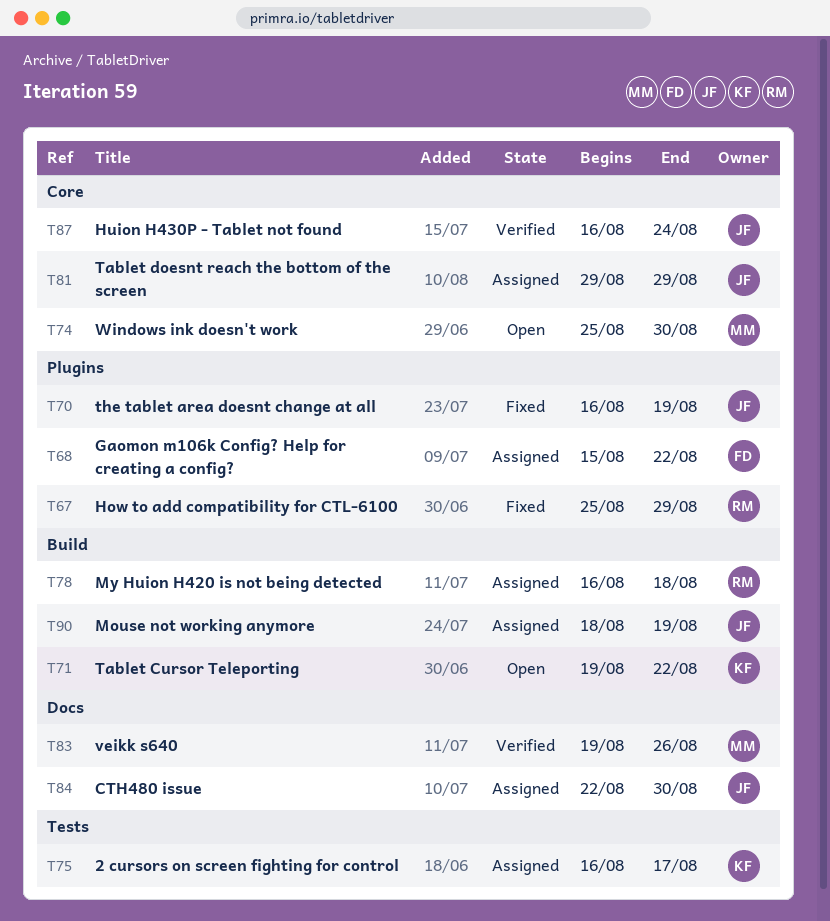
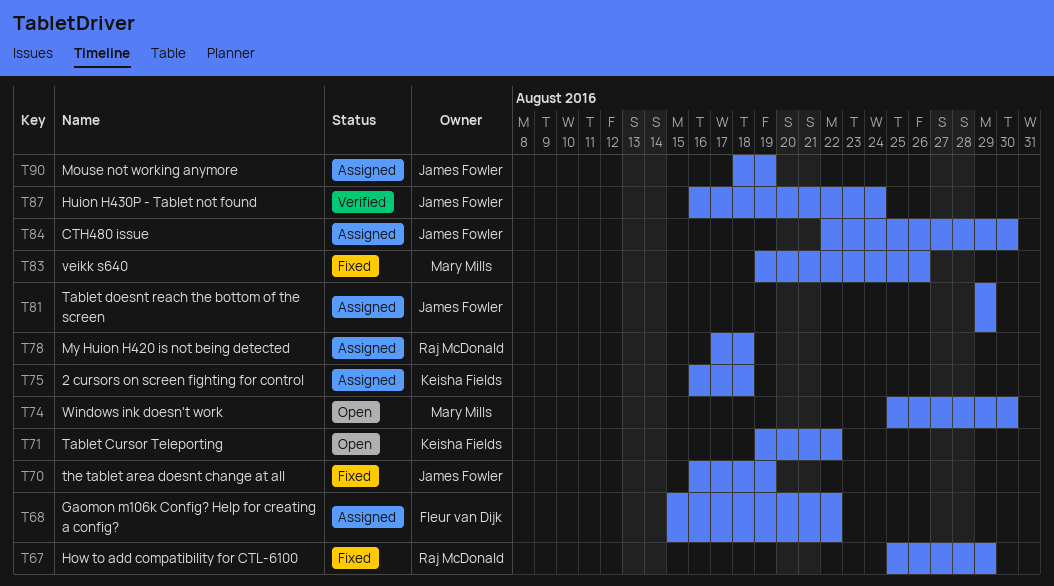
T75, due: Aug 17 -> Aug 18
T78, start: Aug 16 -> Aug 17
T83, status: Verified -> Fixed

